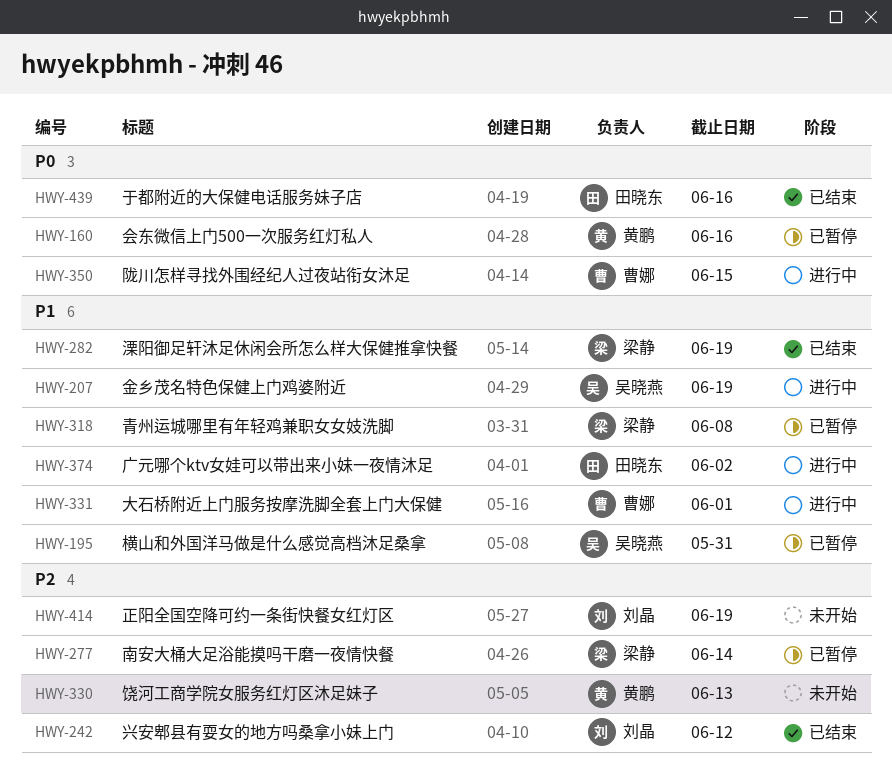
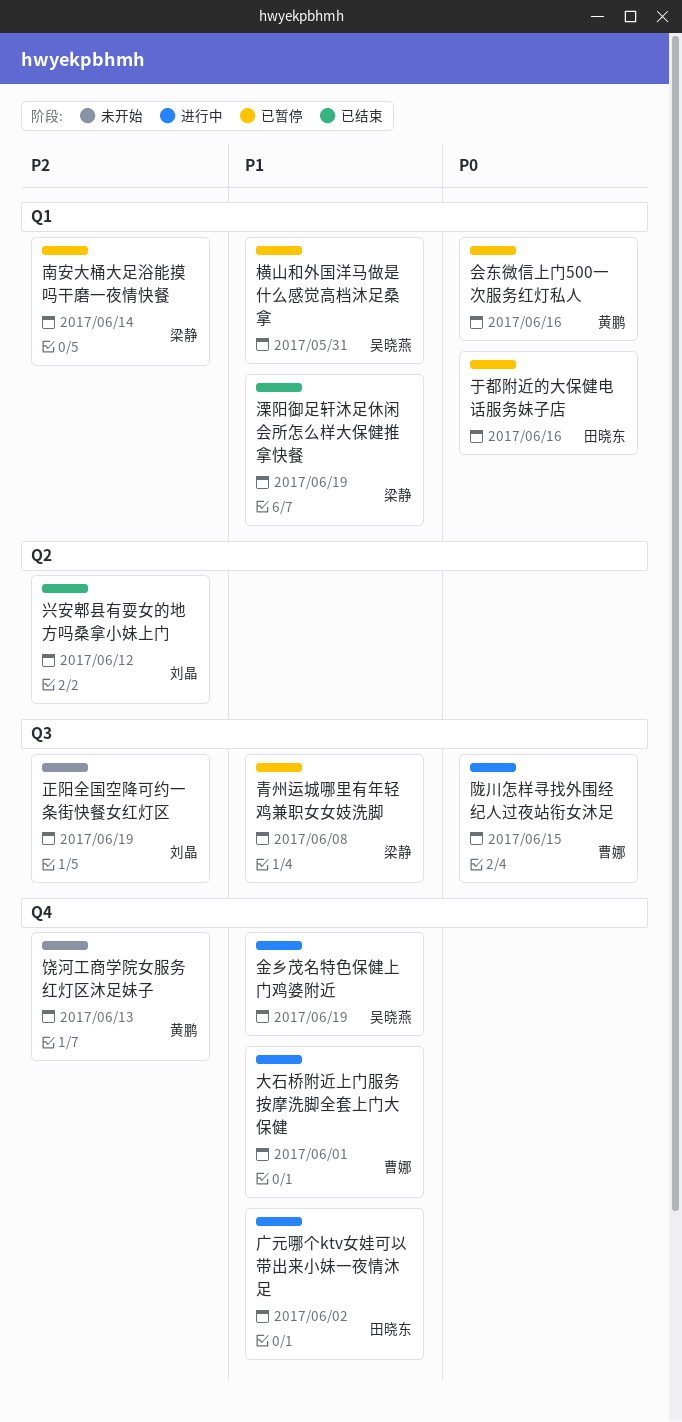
于都附近的大保健电话服务妹子店, status: 已结束 -> 已暂停

